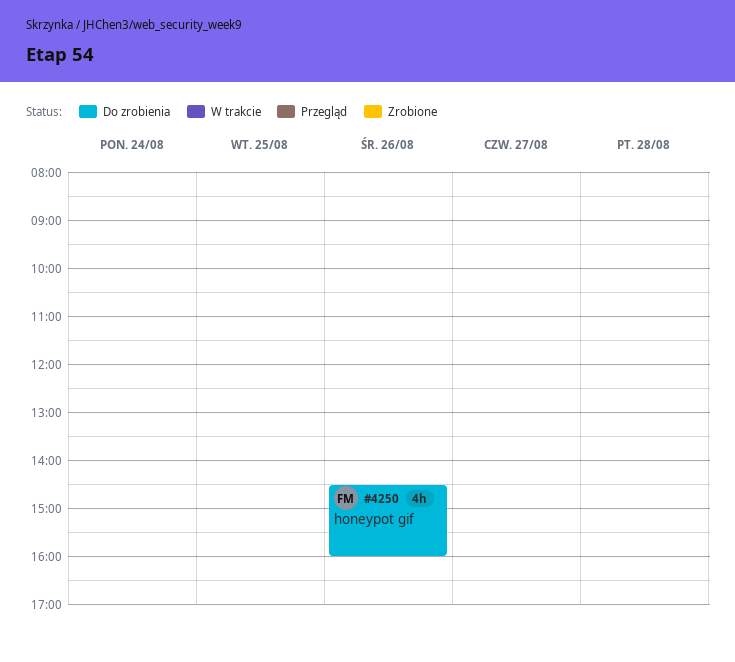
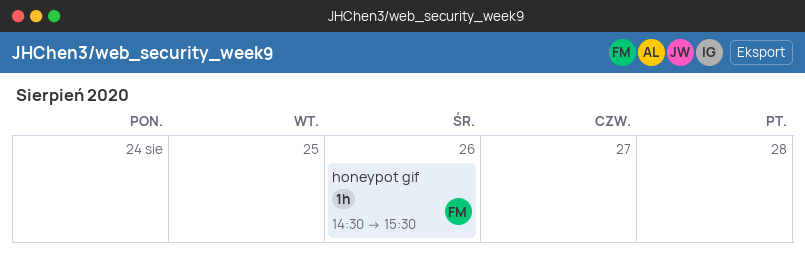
honeypot gif, estimate: 4h -> 1h
honeypot gif, ends: 16:00 -> 15:30

